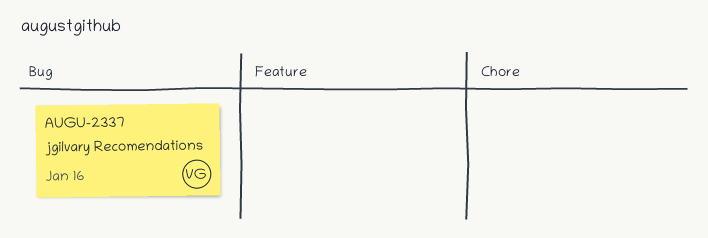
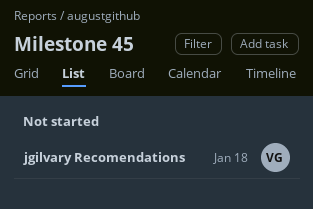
jgilvary Recomendations, due: Jan 16 -> Jan 18

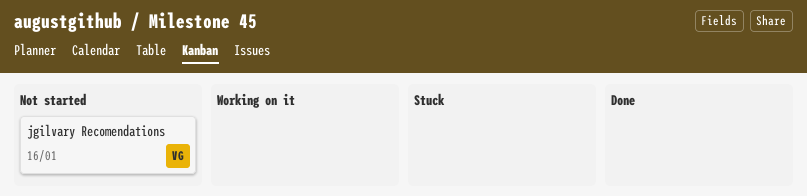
jgilvary Recomendations, due: Jan 18 -> Jan 16

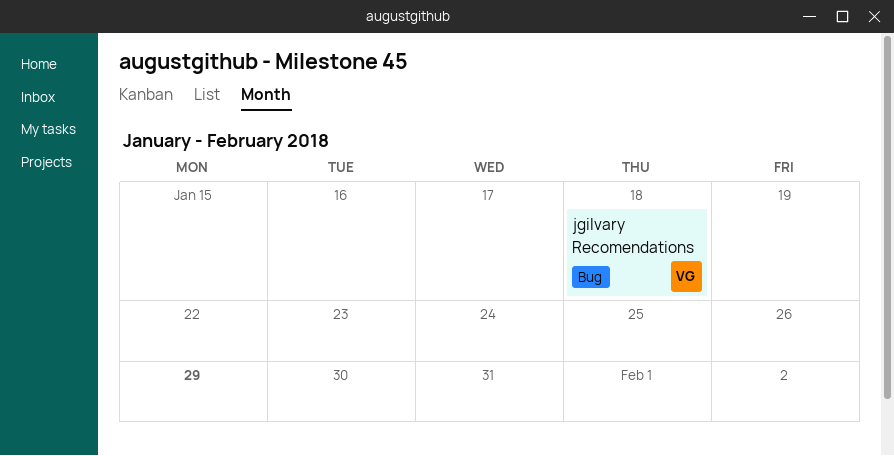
jgilvary Recomendations, due: Jan 16 -> Jan 18

